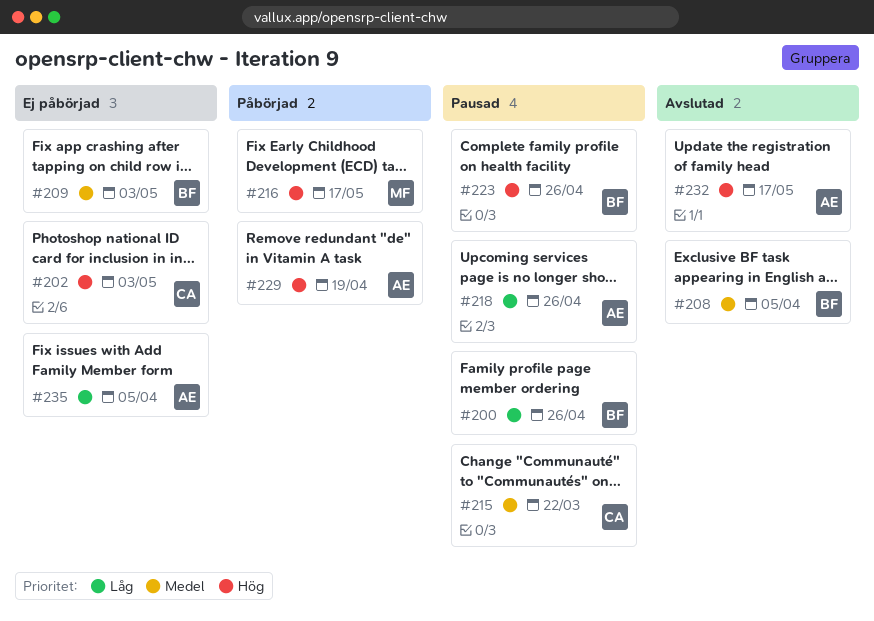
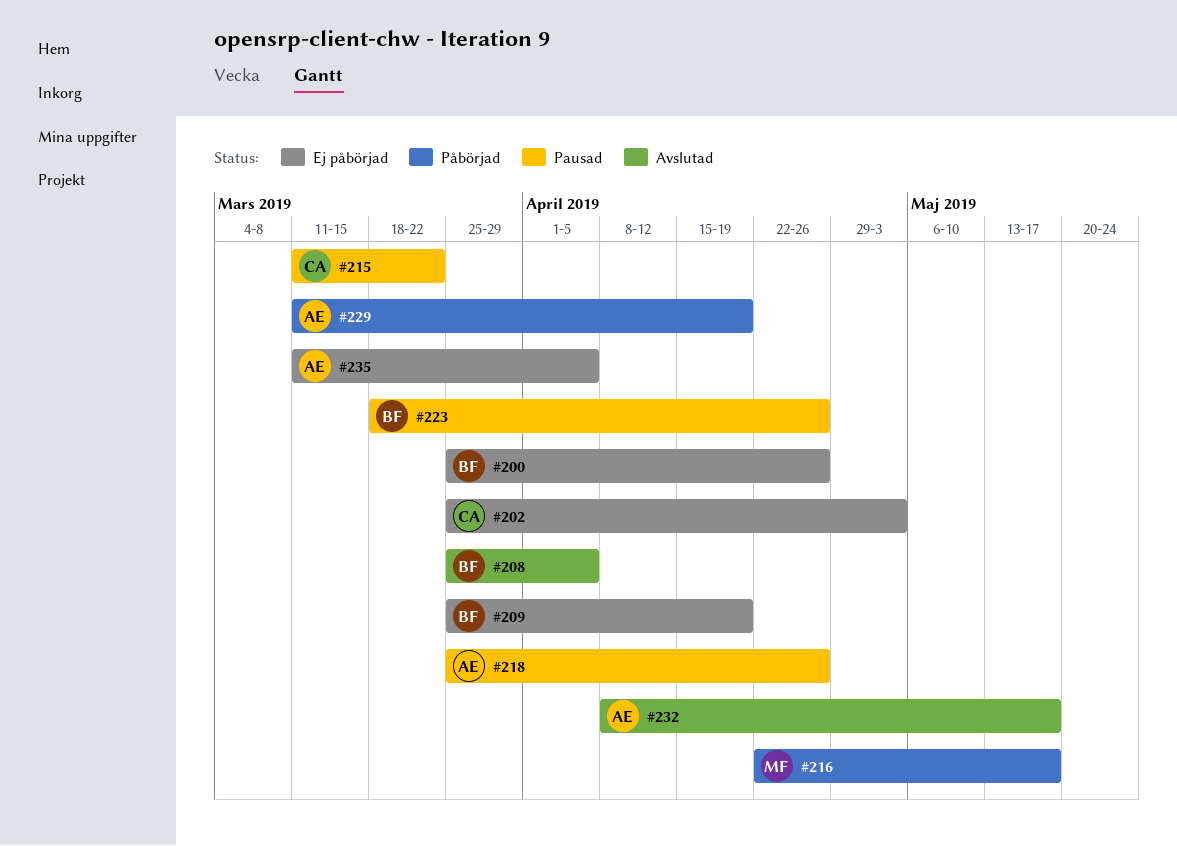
#200, status: Pausad -> Ej påbörjad
#209, due: May 3 -> Apr 19

